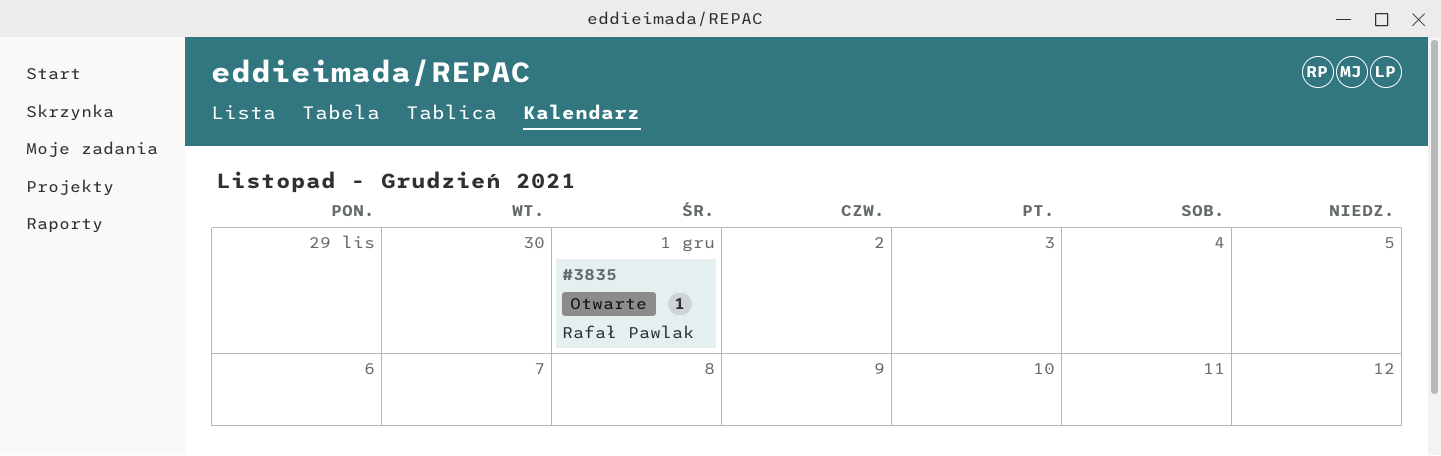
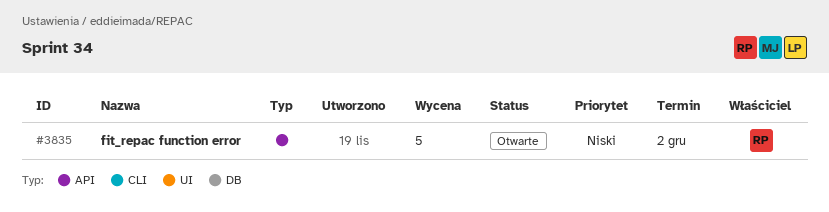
#3835, estimate: 1 -> 5
#3835, due: Dec 1 -> Dec 2

